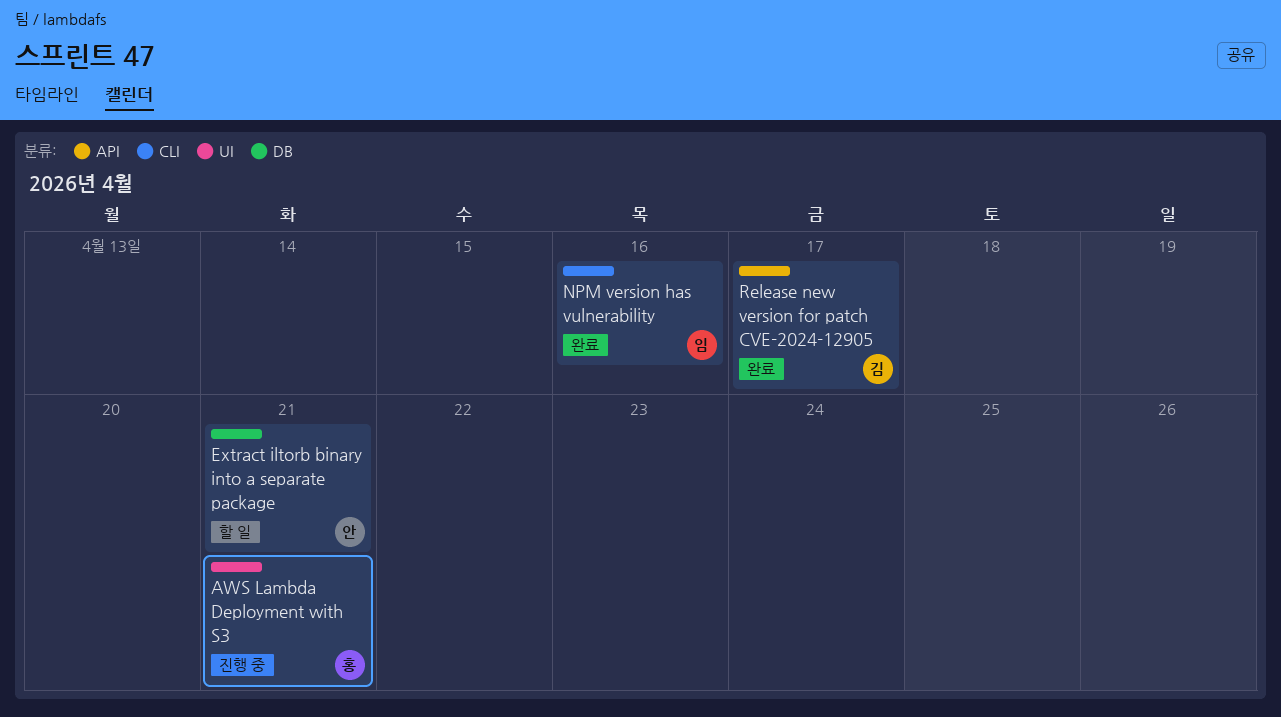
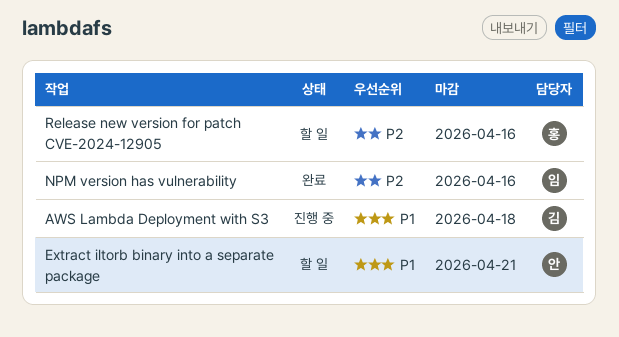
AWS Lambda Deployment with S3, owner: 홍 -> 김
AWS Lambda Deployment with S3, due: Apr 21 -> Apr 18
Release new version for patch CVE-2024-12905, status: 완료 -> 할 일
Release new version for patch CVE-2024-12905, owner: 김 -> 홍
Release new version for patch CVE-2024-12905, due: Apr 17 -> Apr 16

